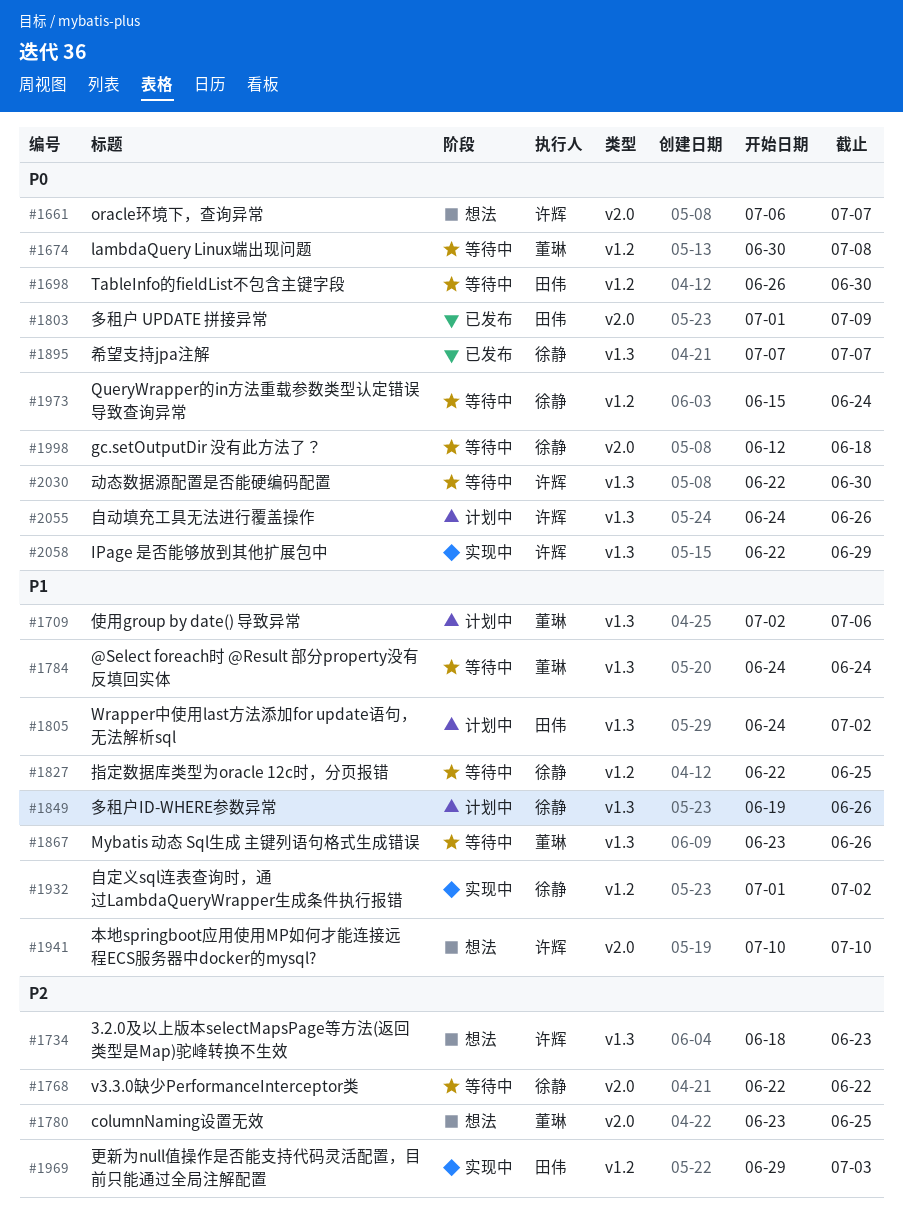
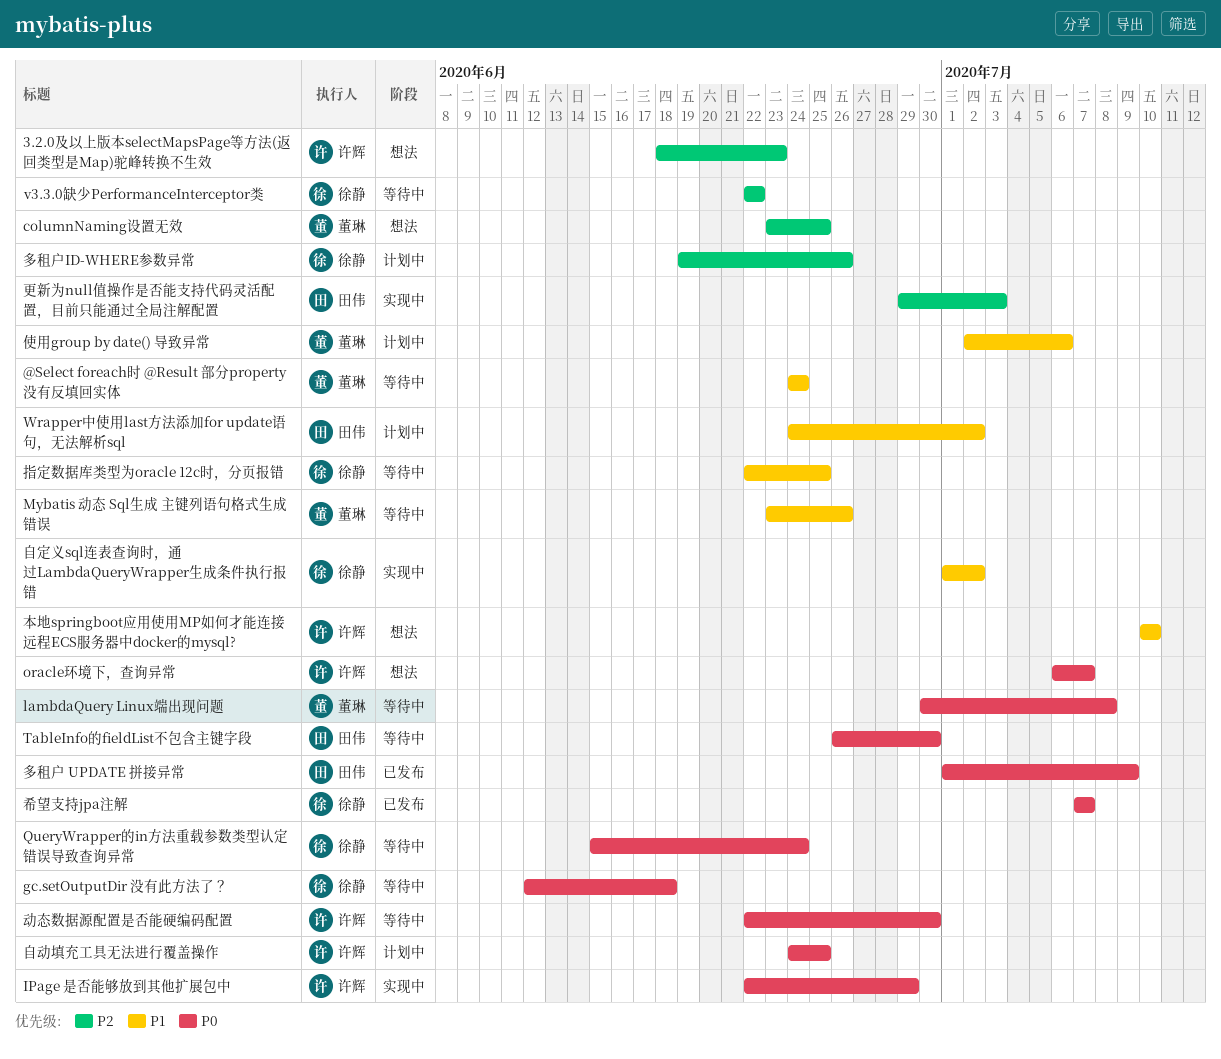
多租户ID-WHERE参数异常, priority: P1 -> P2
自动填充工具无法进行覆盖操作, due: Jun 26 -> Jun 25

